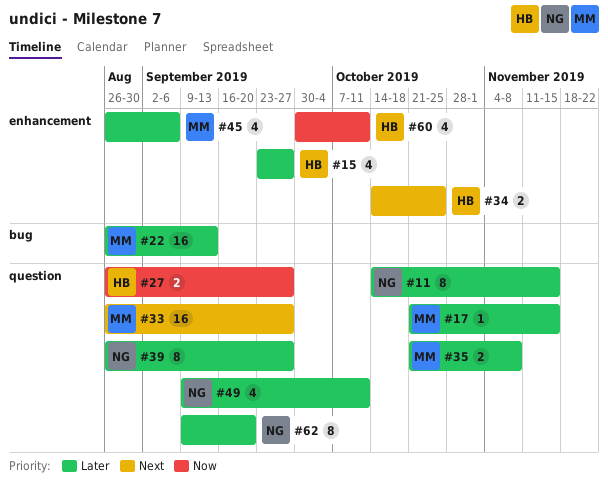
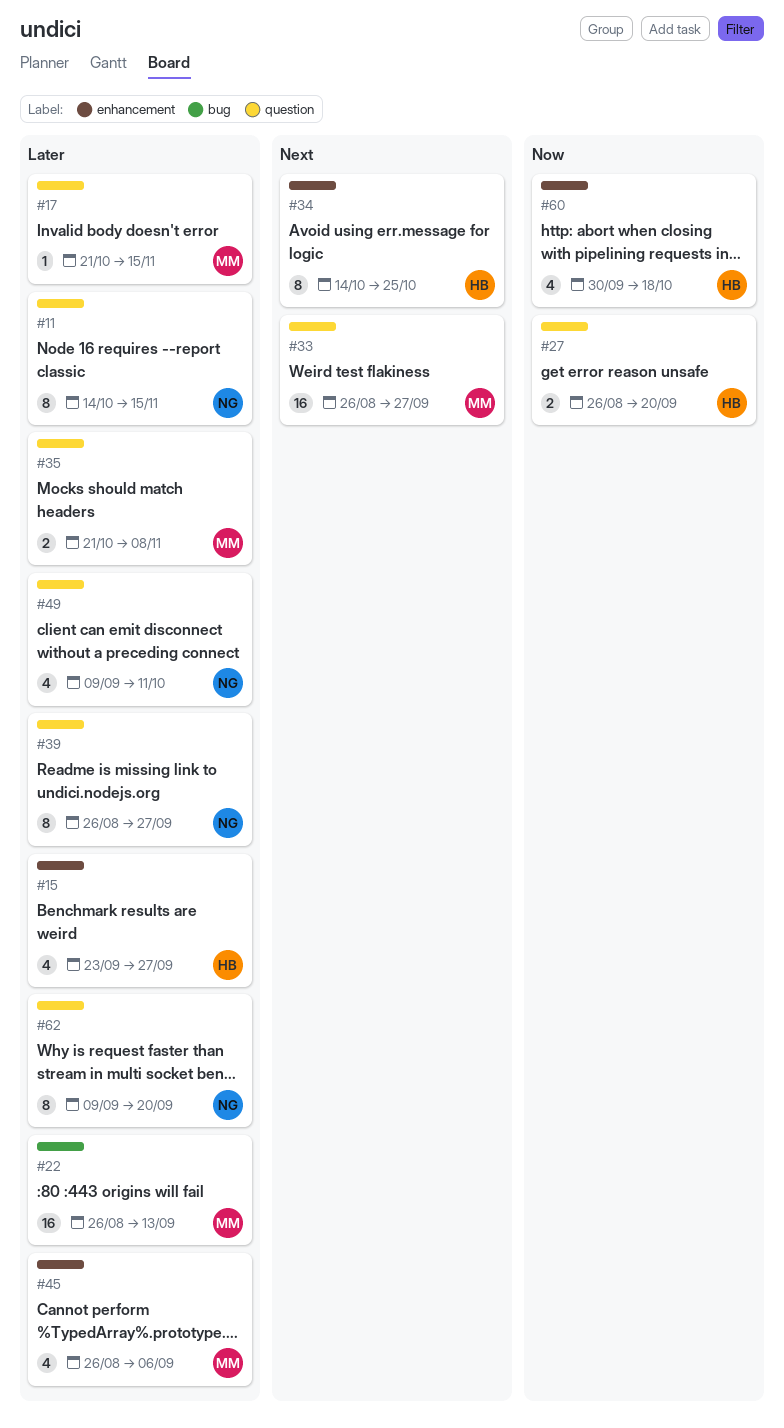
#27, due: Sep 27 -> Sep 20
#34, estimate: 2 -> 8
#60, due: Oct 11 -> Oct 18

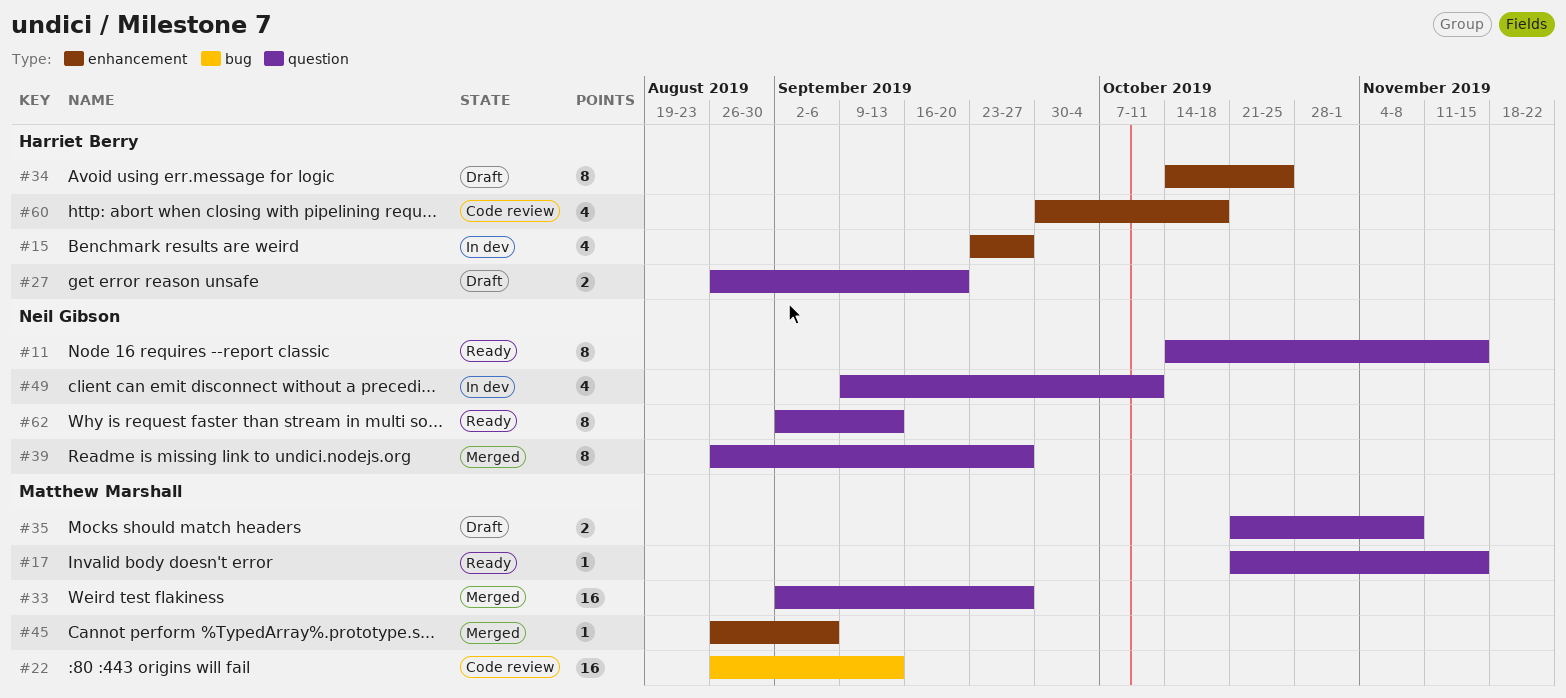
#33, start: Aug 26 -> Sep 2
#45, estimate: 4 -> 1
#62, start: Sep 9 -> Sep 2
#62, due: Sep 20 -> Sep 13

